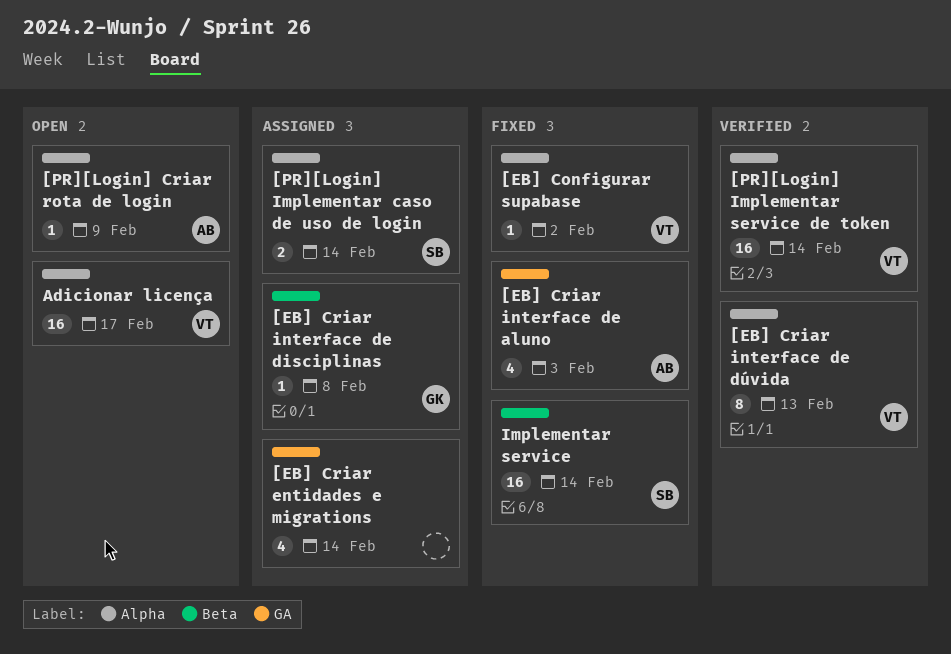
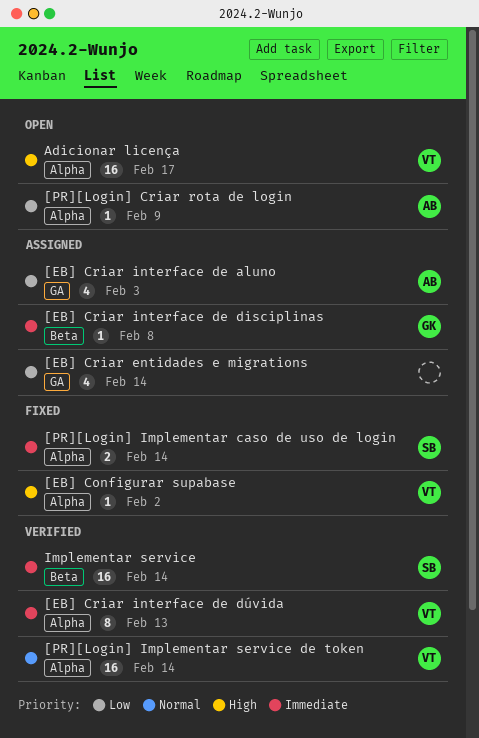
[EB] Criar interface de aluno, status: Fixed -> Assigned
[PR][Login] Implementar caso de uso de login, status: Assigned -> Fixed
Implementar service, status: Fixed -> Verified

